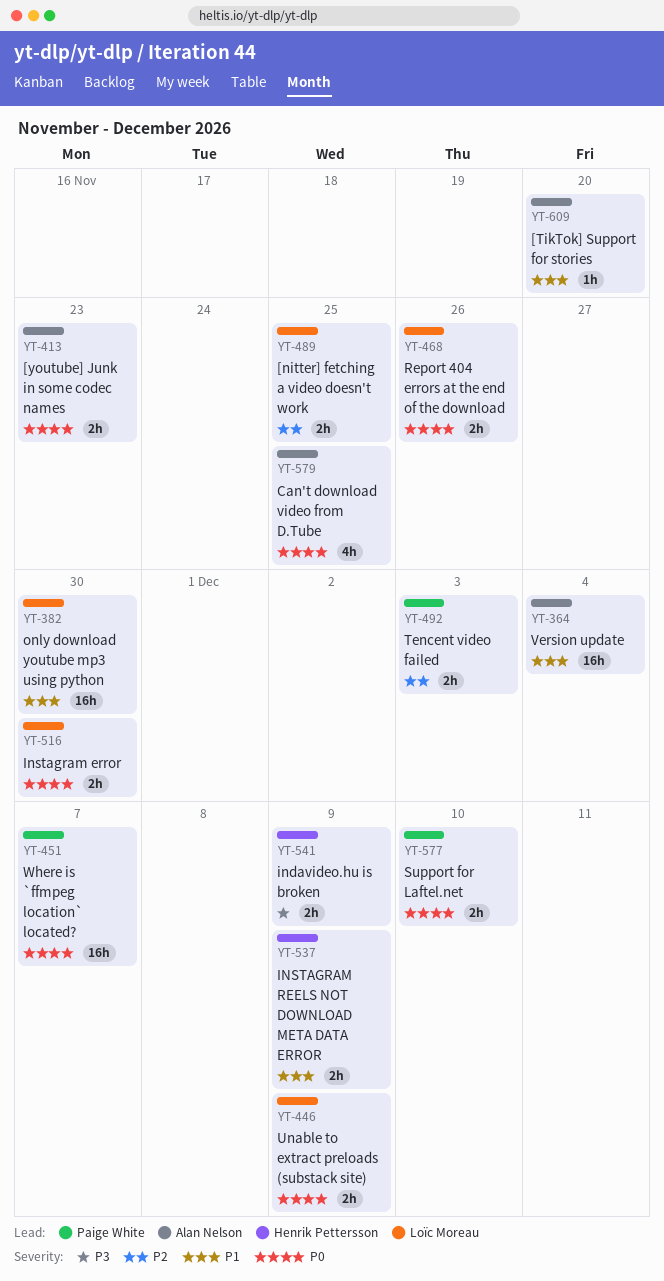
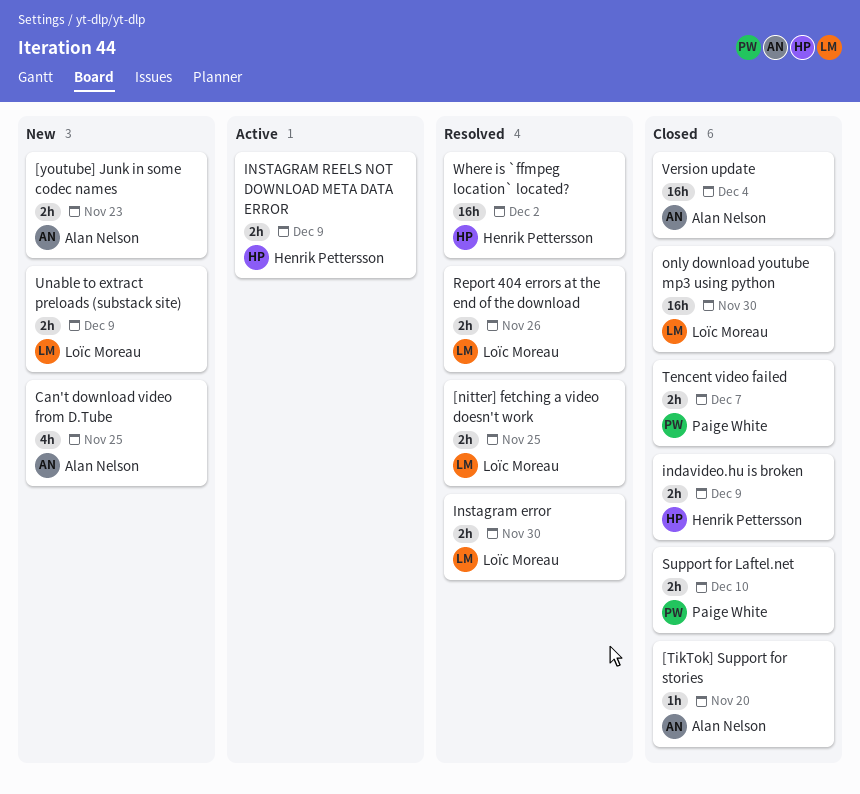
Tencent video failed, due: Dec 3 -> Dec 7
Where is `ffmpeg location` located?, owner: Paige White -> Henrik Pettersson
Where is `ffmpeg location` located?, due: Dec 7 -> Dec 2

